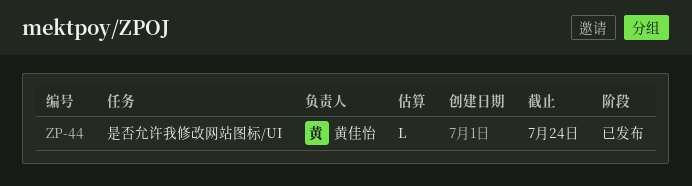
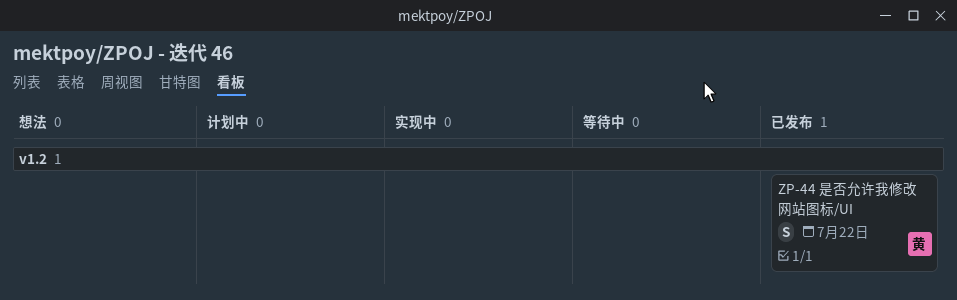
ZP-44, estimate: L -> S
ZP-44, due: Jul 24 -> Jul 22

